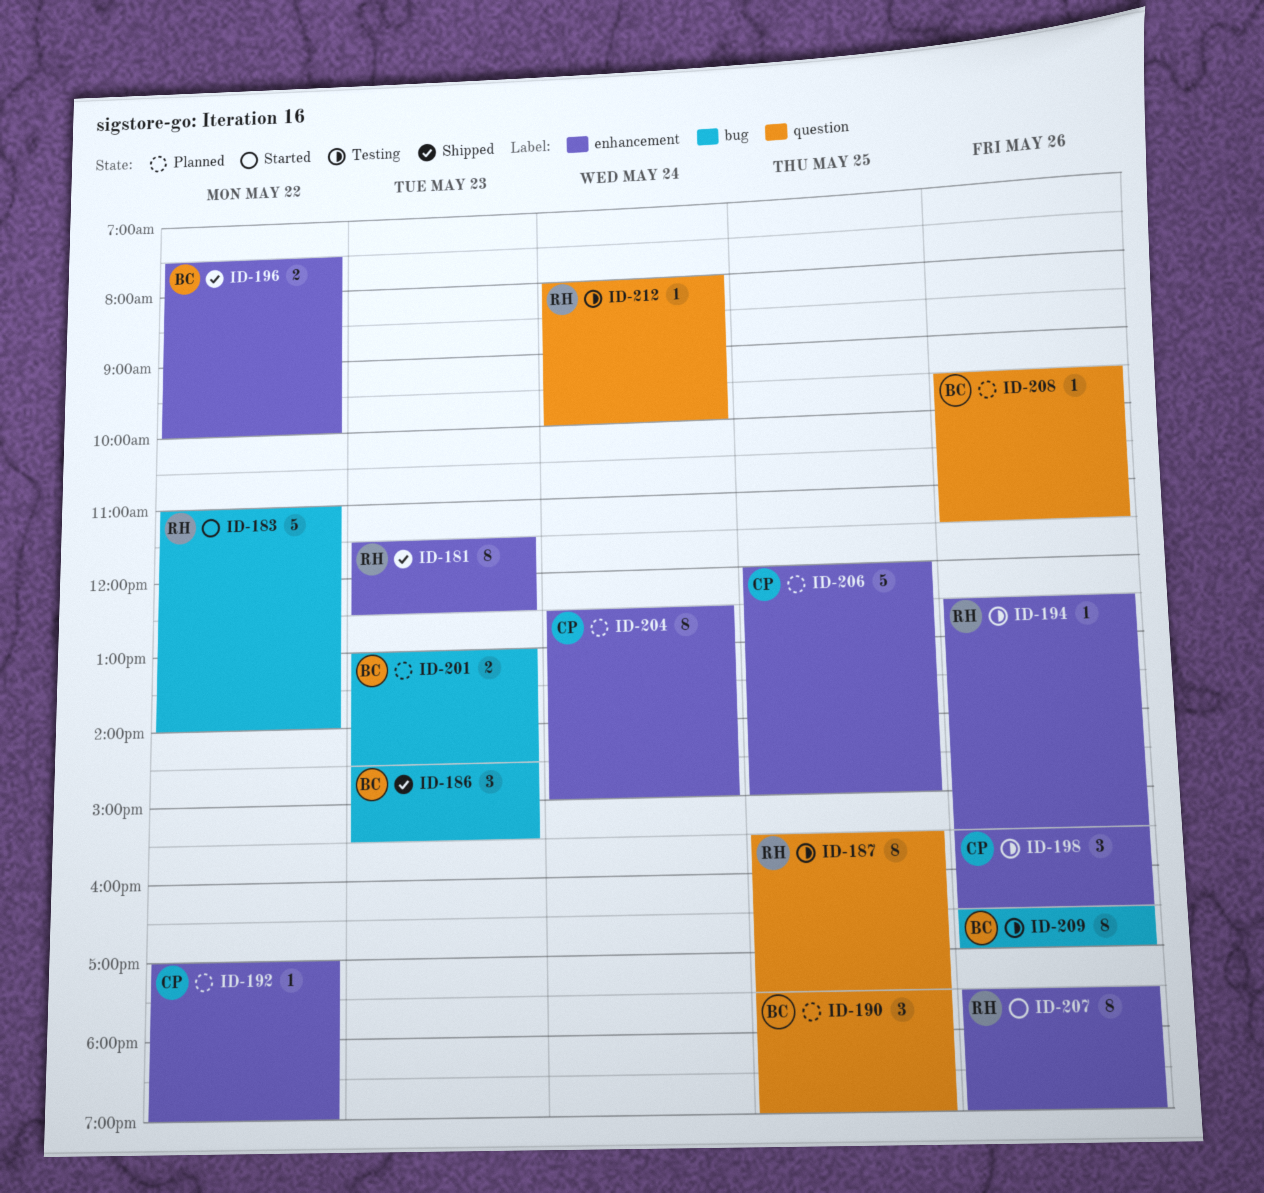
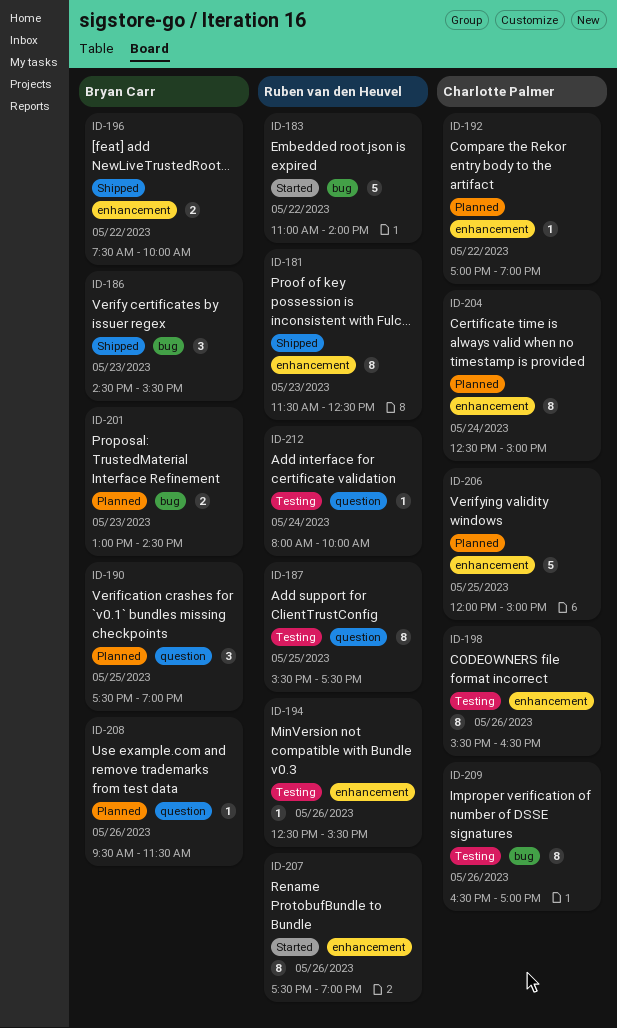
ID-198, estimate: 3 -> 8
ID-209, owner: Bryan Carr -> Charlotte Palmer

